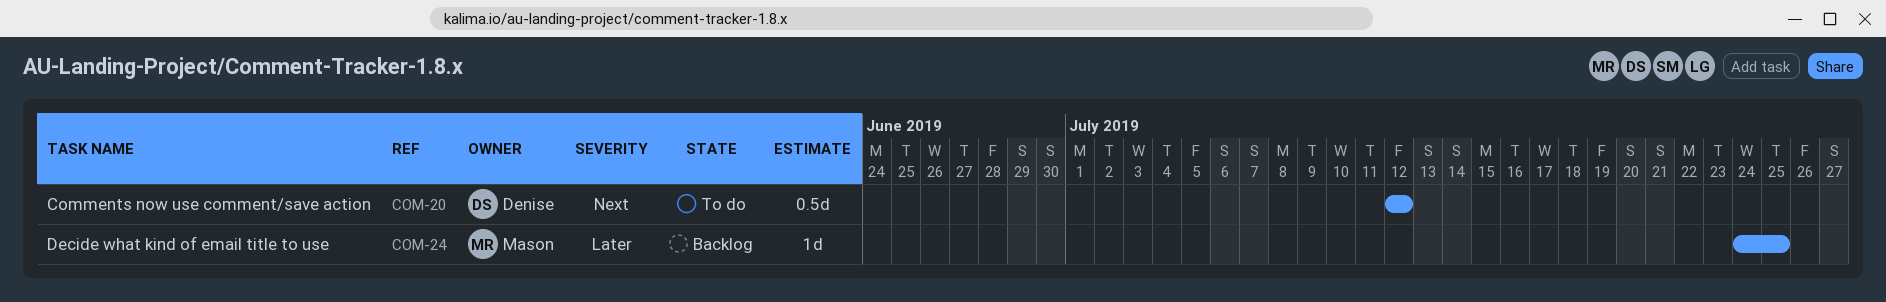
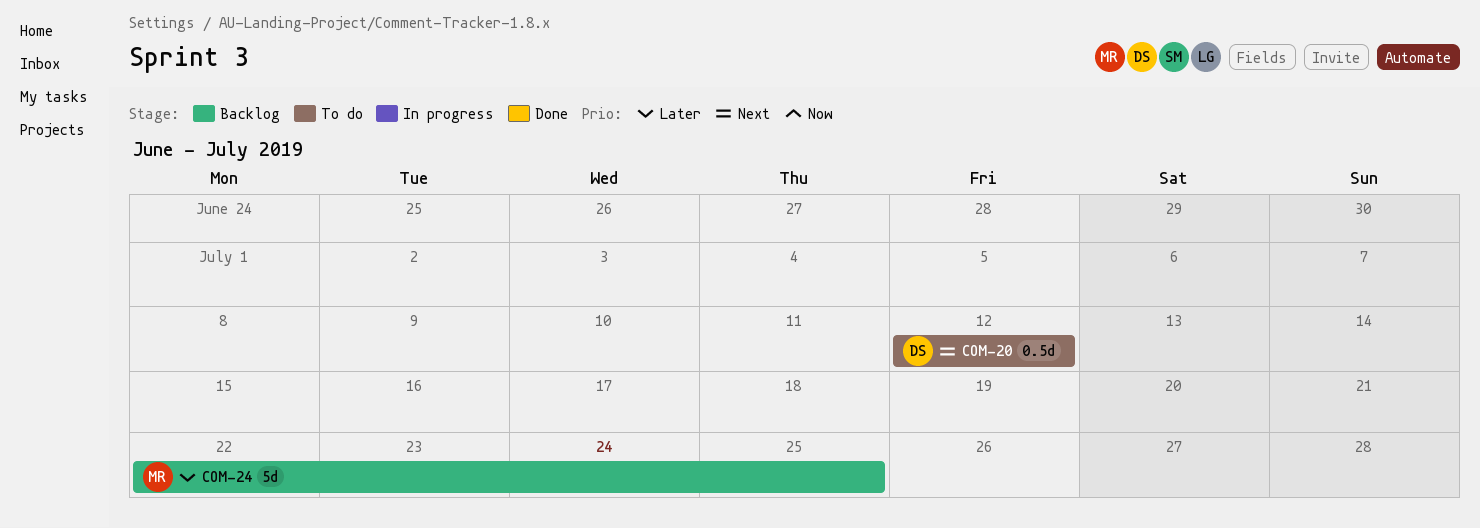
COM-24, estimate: 1d -> 5d
COM-24, start: Jul 24 -> Jul 22

